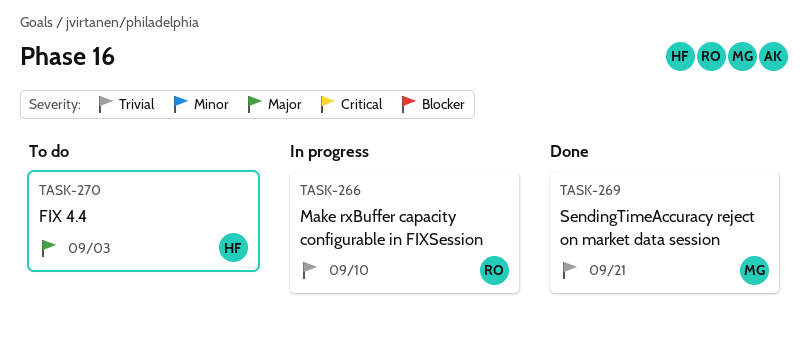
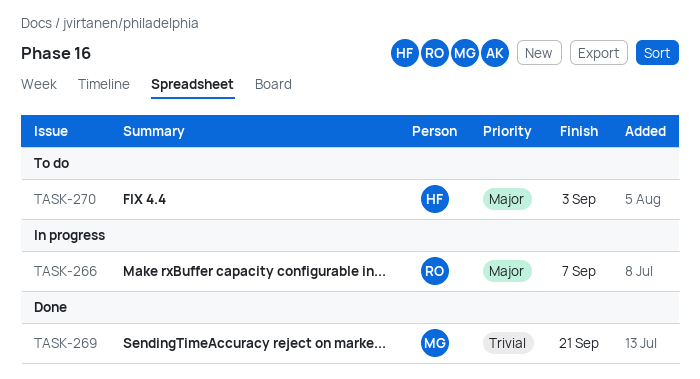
TASK-266, priority: Trivial -> Major
TASK-266, due: Sep 10 -> Sep 7

